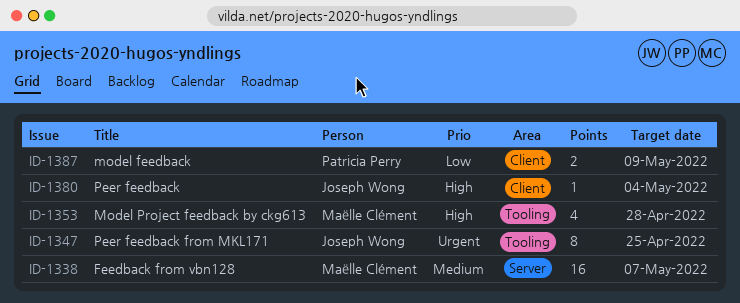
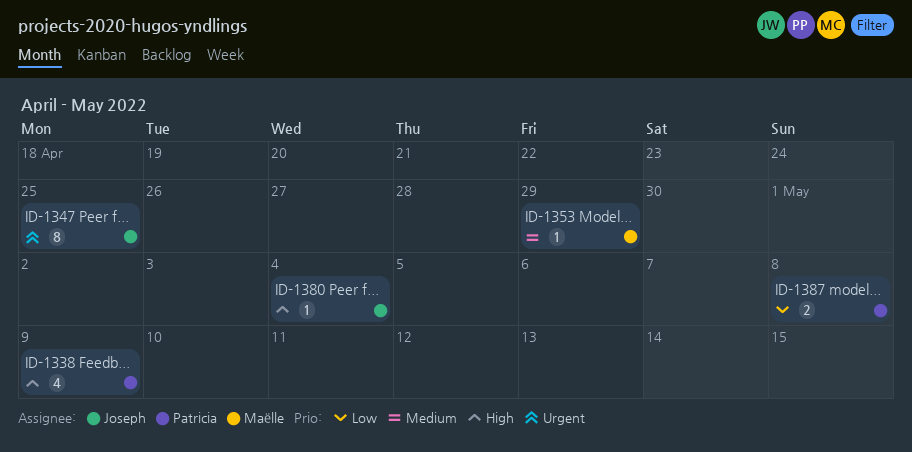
ID-1338, owner: Maëlle Clément -> Patricia Perry
ID-1338, priority: Medium -> High
ID-1338, estimate: 16 -> 4
ID-1338, due: May 7 -> May 9
ID-1353, priority: High -> Medium
ID-1353, estimate: 4 -> 1
ID-1353, due: Apr 28 -> Apr 29
ID-1387, due: May 9 -> May 8

